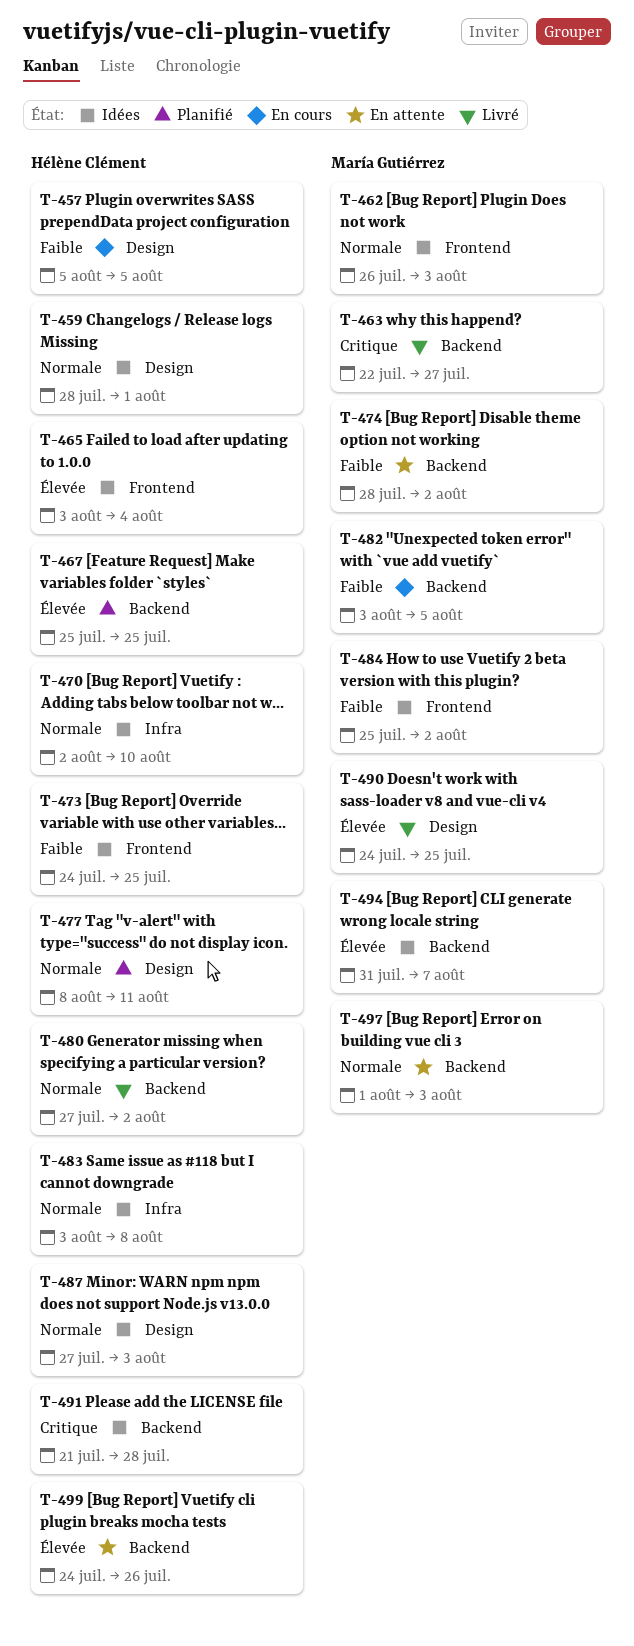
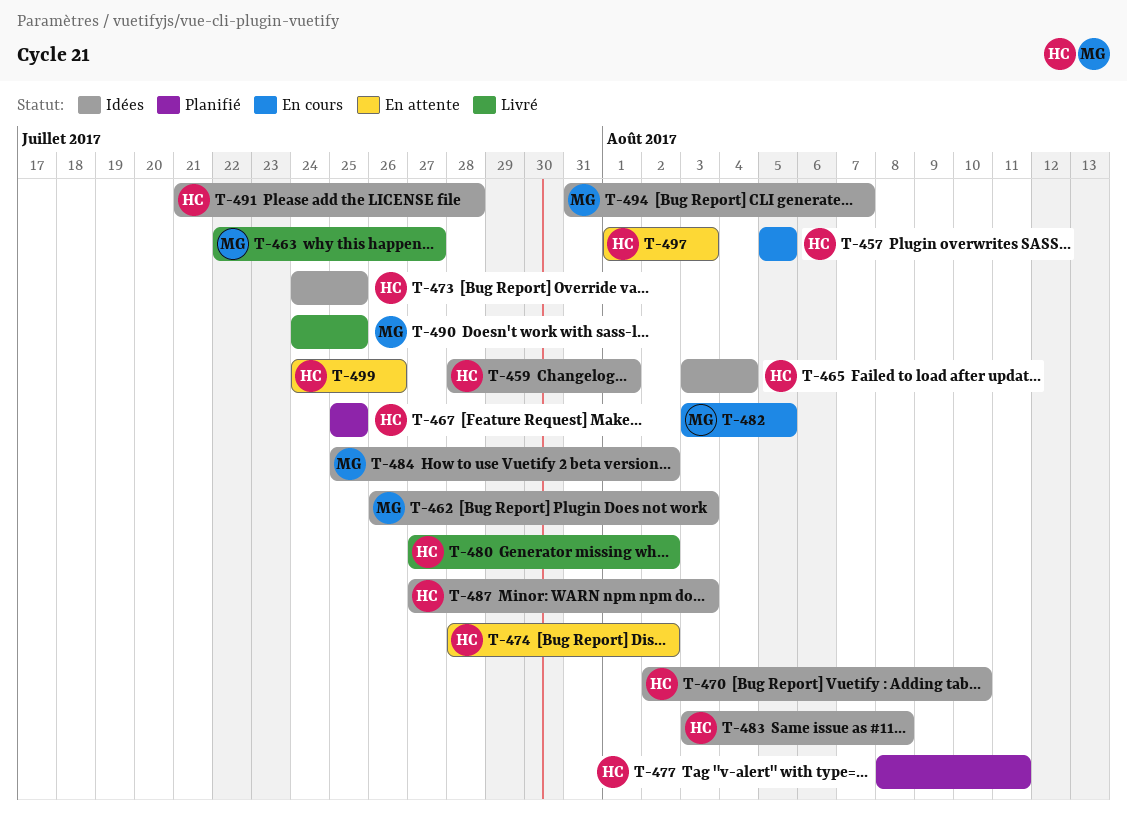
T-474, owner: María Gutiérrez -> Hélène Clément
T-497, owner: María Gutiérrez -> Hélène Clément

